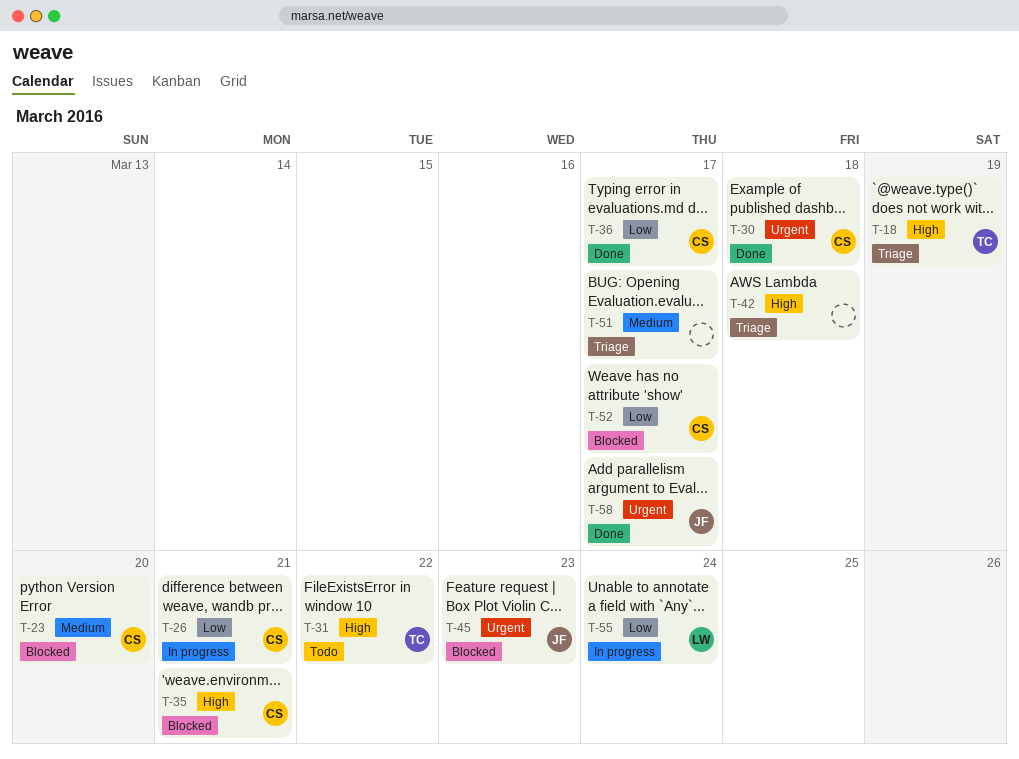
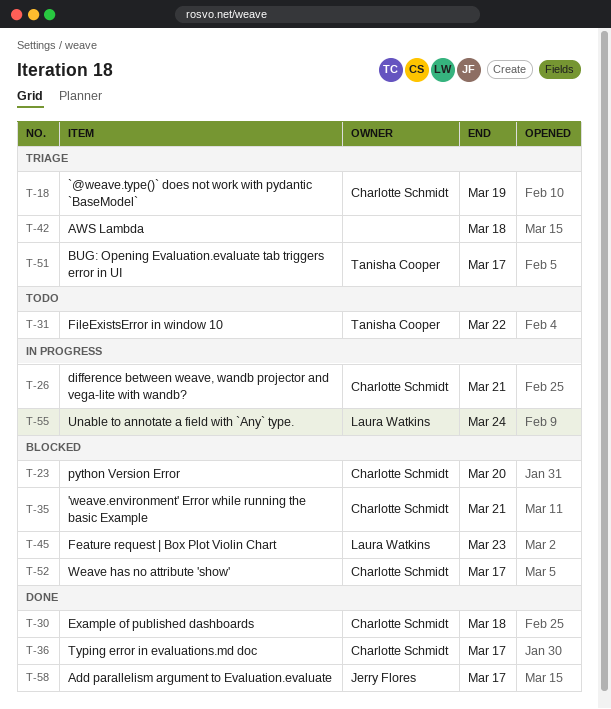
T-18, owner: Tanisha Cooper -> Charlotte Schmidt
T-45, owner: Jerry Flores -> Laura Watkins
T-51, owner: none -> Tanisha Cooper

